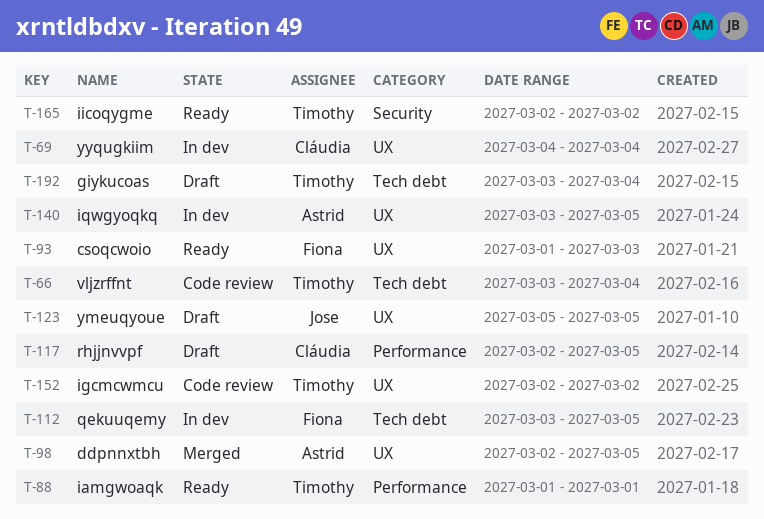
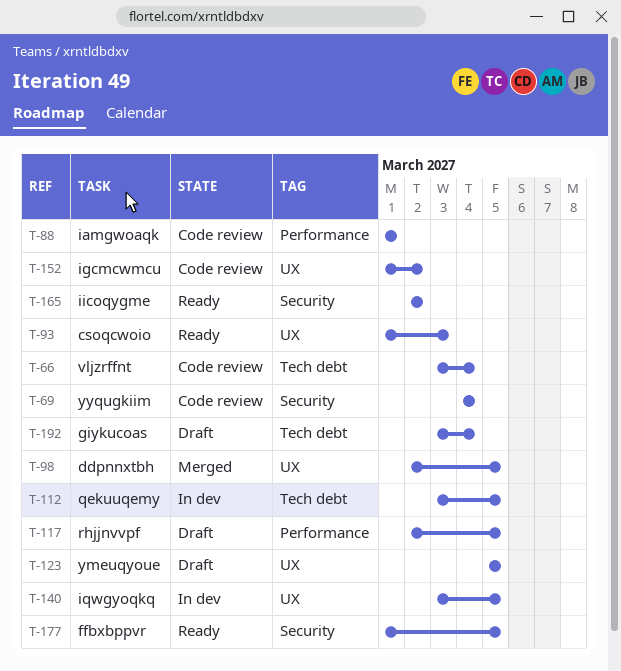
T-69, status: In dev -> Code review
T-69, label: UX -> Security
T-88, status: Ready -> Code review
T-152, start: Mar 2 -> Mar 1
T-177: none -> present

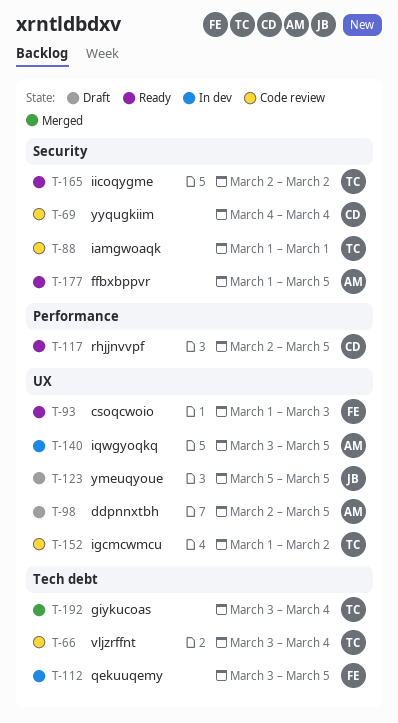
T-88, label: Performance -> Security
T-98, status: Merged -> Draft
T-117, status: Draft -> Ready
T-192, status: Draft -> Merged

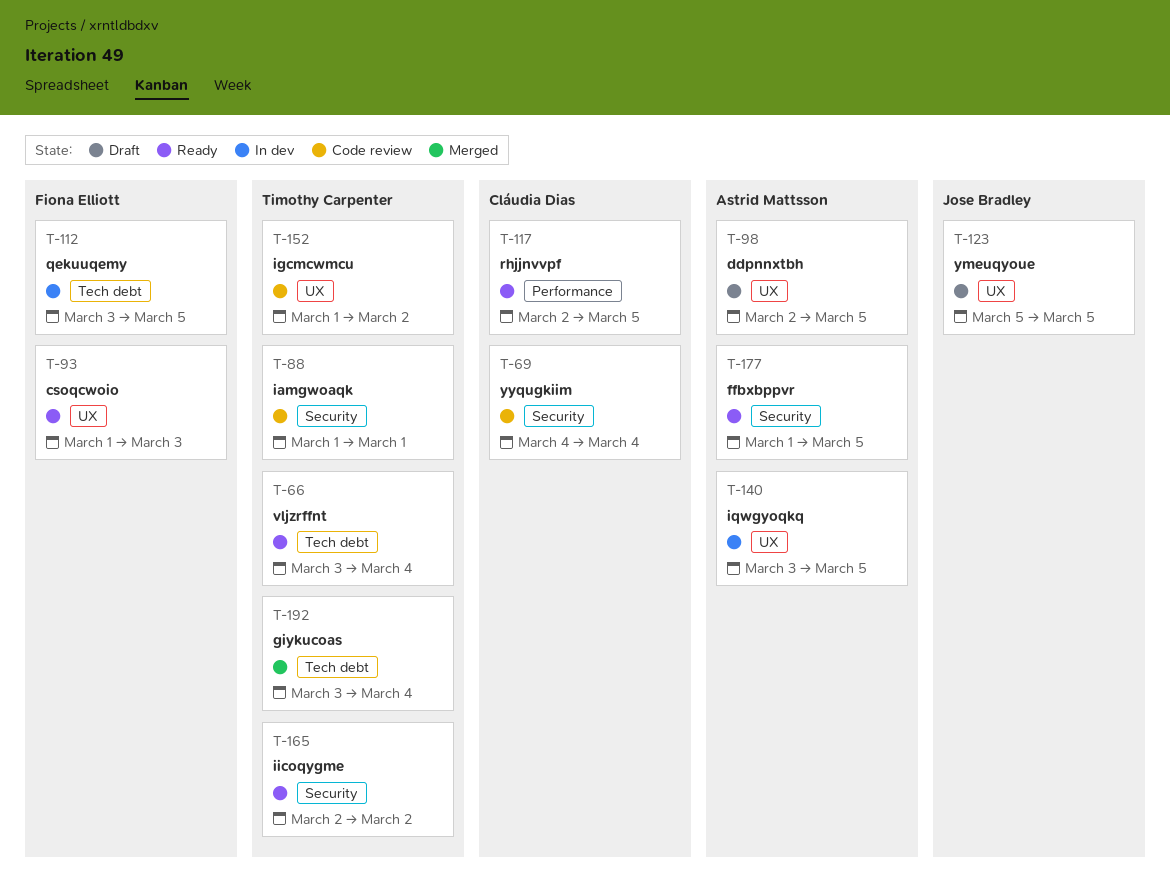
T-66, status: Code review -> Ready

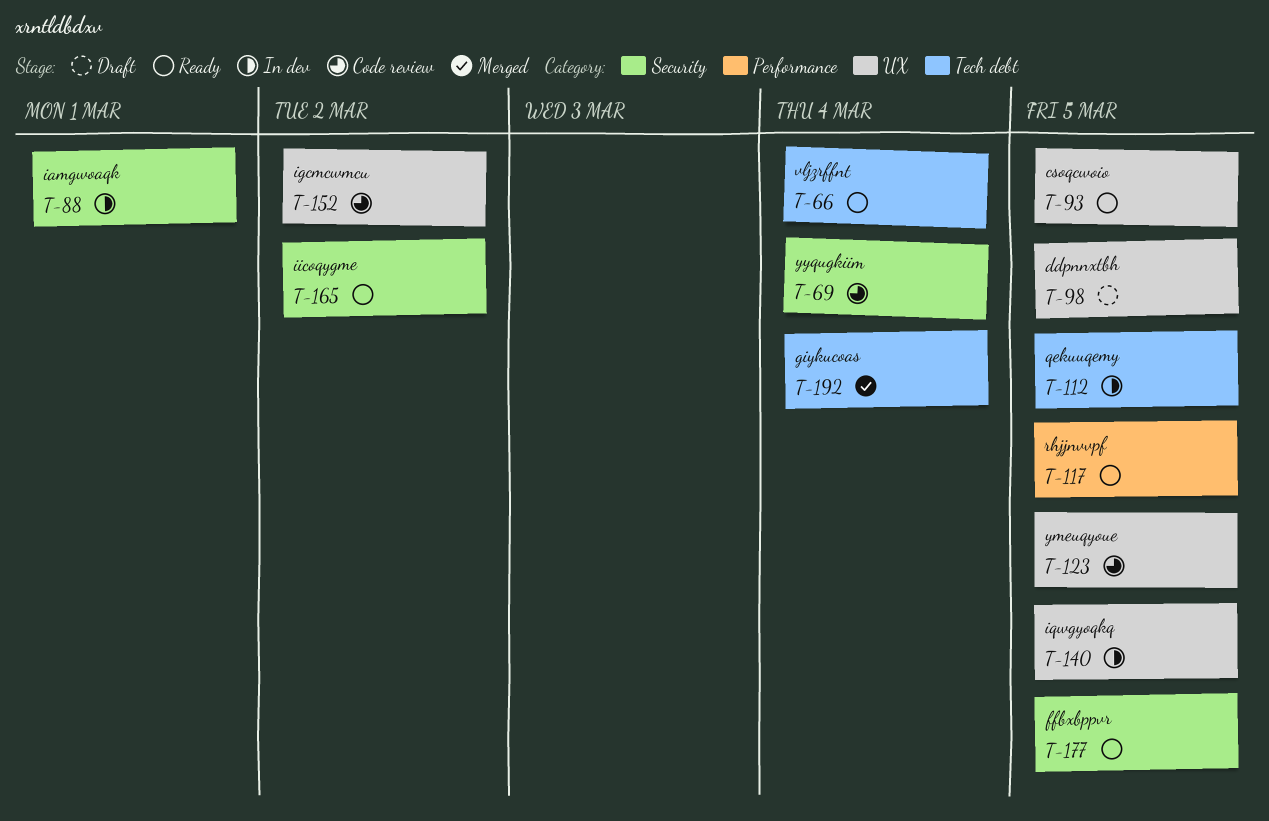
T-88, status: Code review -> In dev
T-93, due: Mar 3 -> Mar 5
T-123, status: Draft -> Code review

